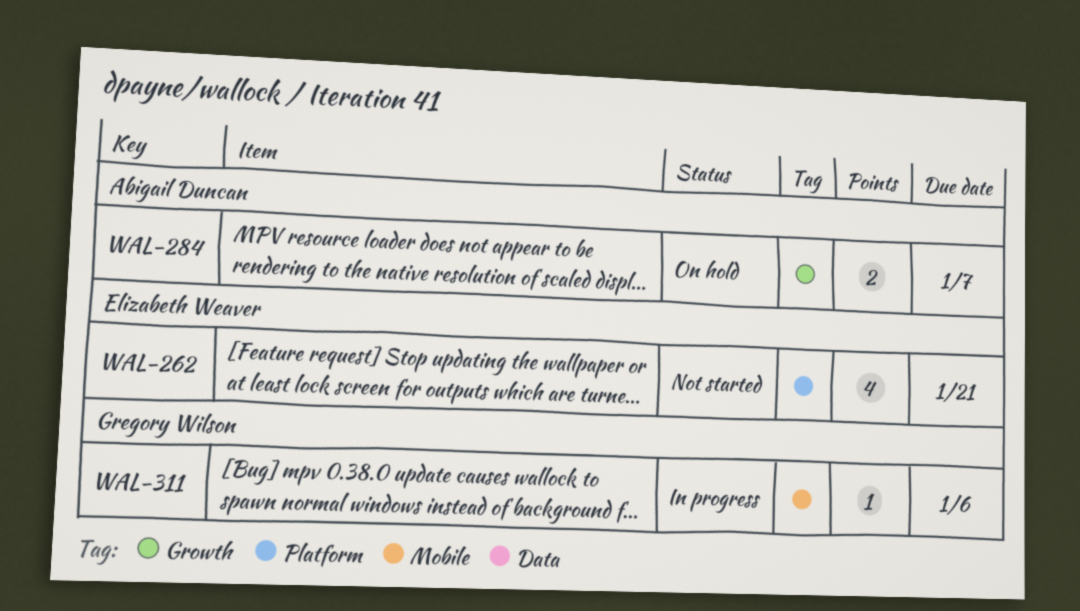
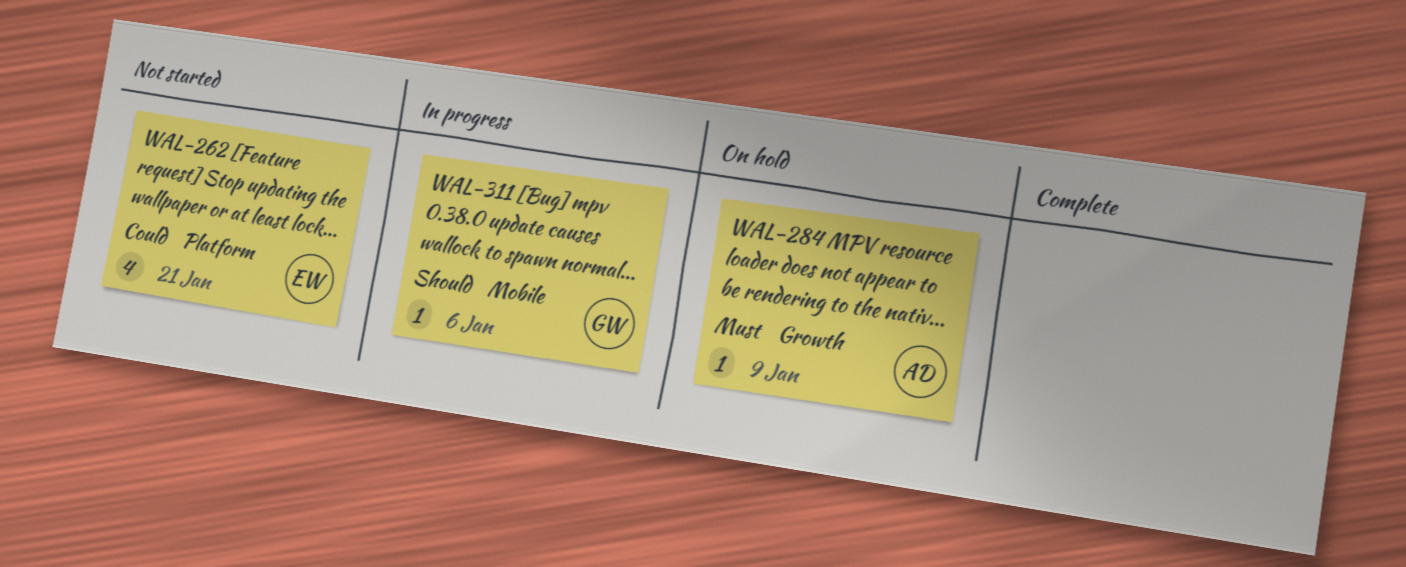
WAL-284, estimate: 2 -> 1
WAL-284, due: Jan 7 -> Jan 9

